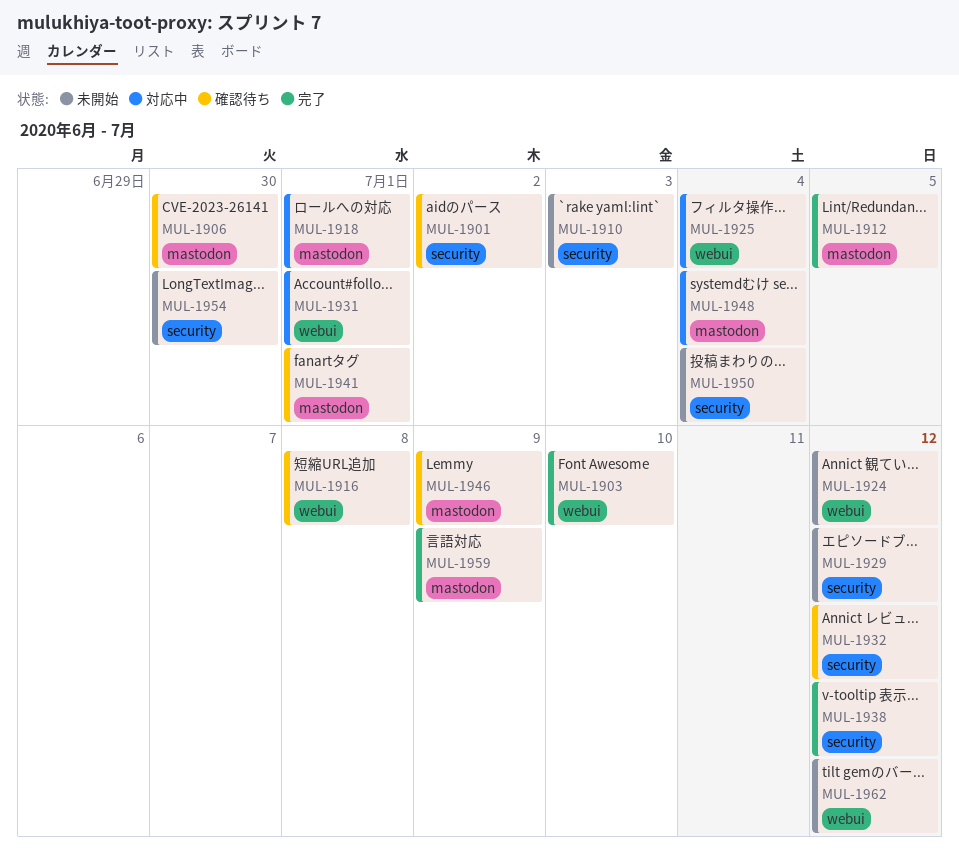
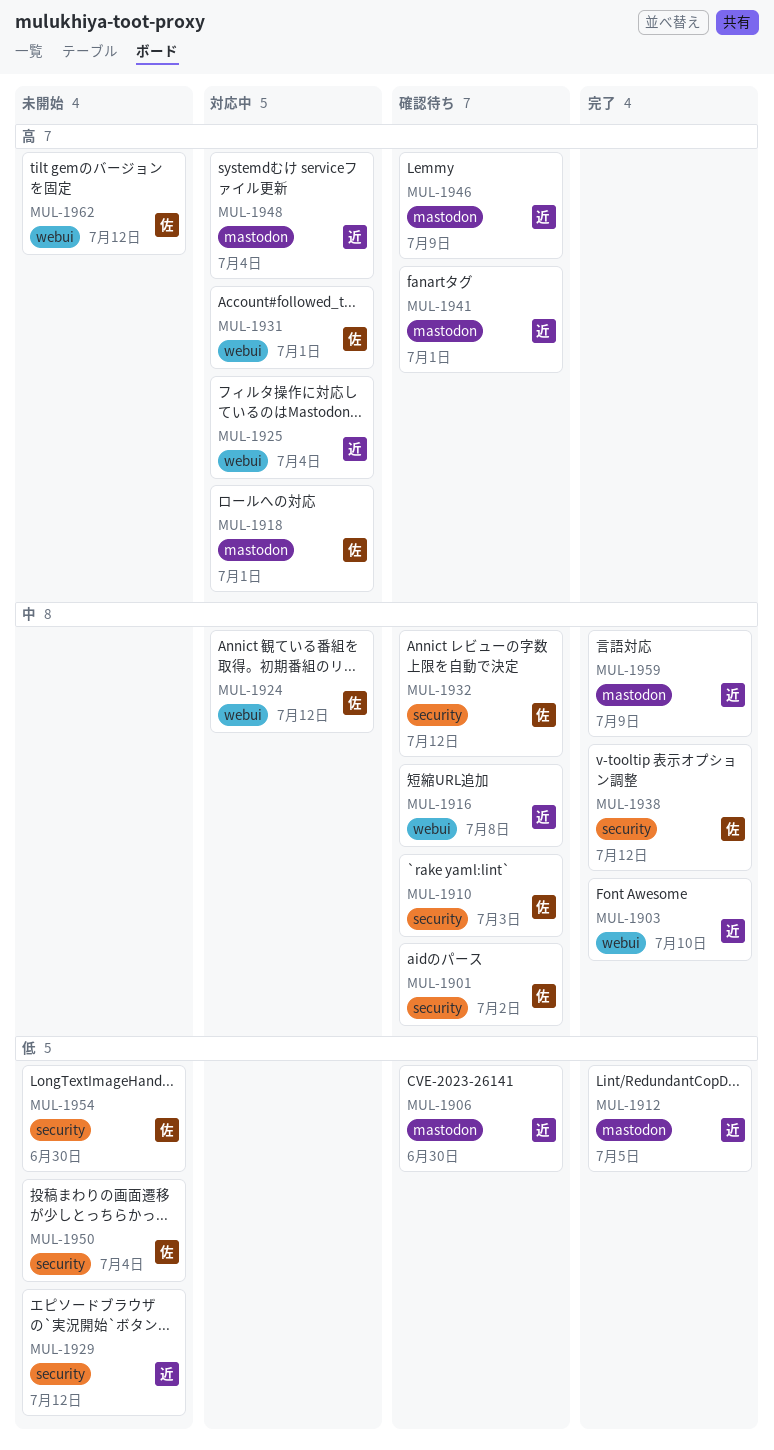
MUL-1910, status: 未開始 -> 確認待ち
MUL-1924, status: 未開始 -> 対応中

